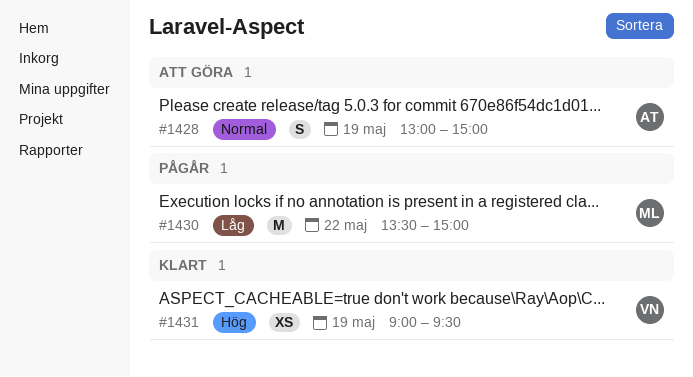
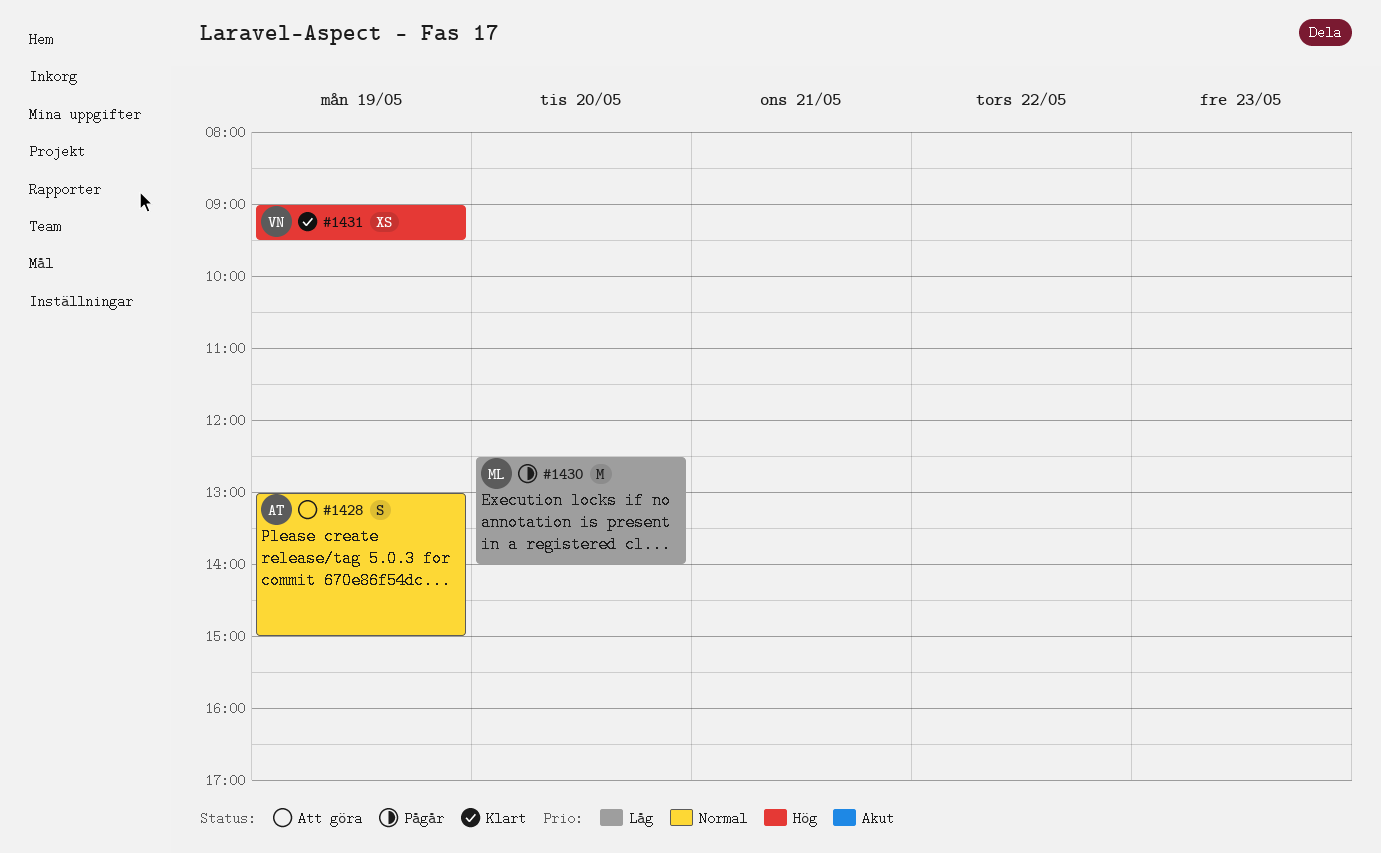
#1430, day: May 22 -> May 20
#1430, begins: 13:30 -> 12:30
#1430, ends: 15:00 -> 14:00

